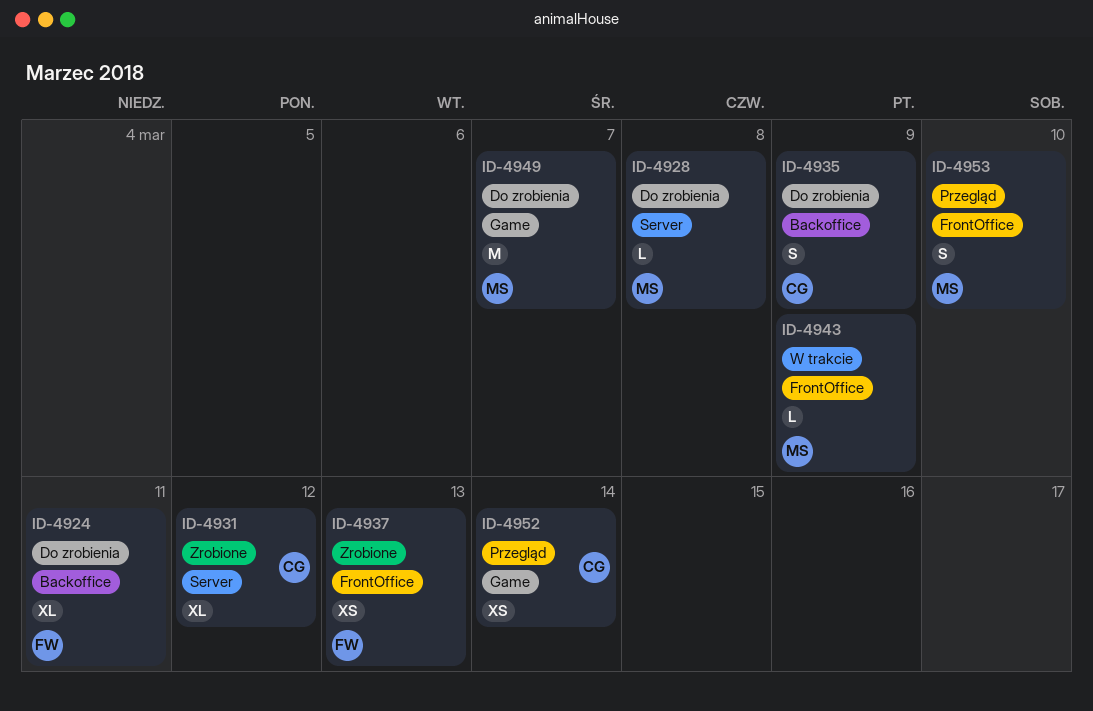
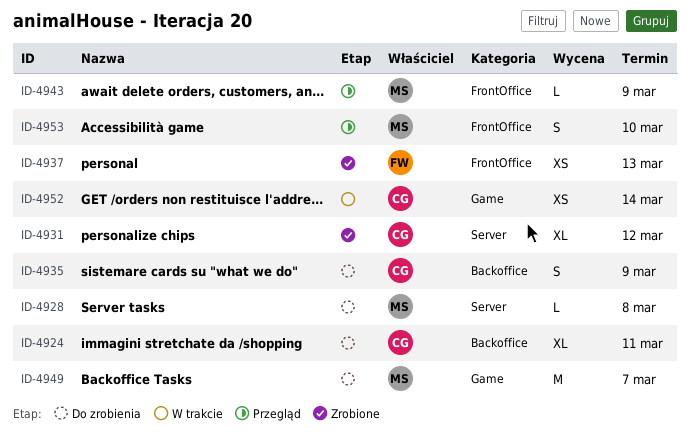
ID-4924, owner: FW -> CG
ID-4943, status: W trakcie -> Przegląd
ID-4952, status: Przegląd -> W trakcie

